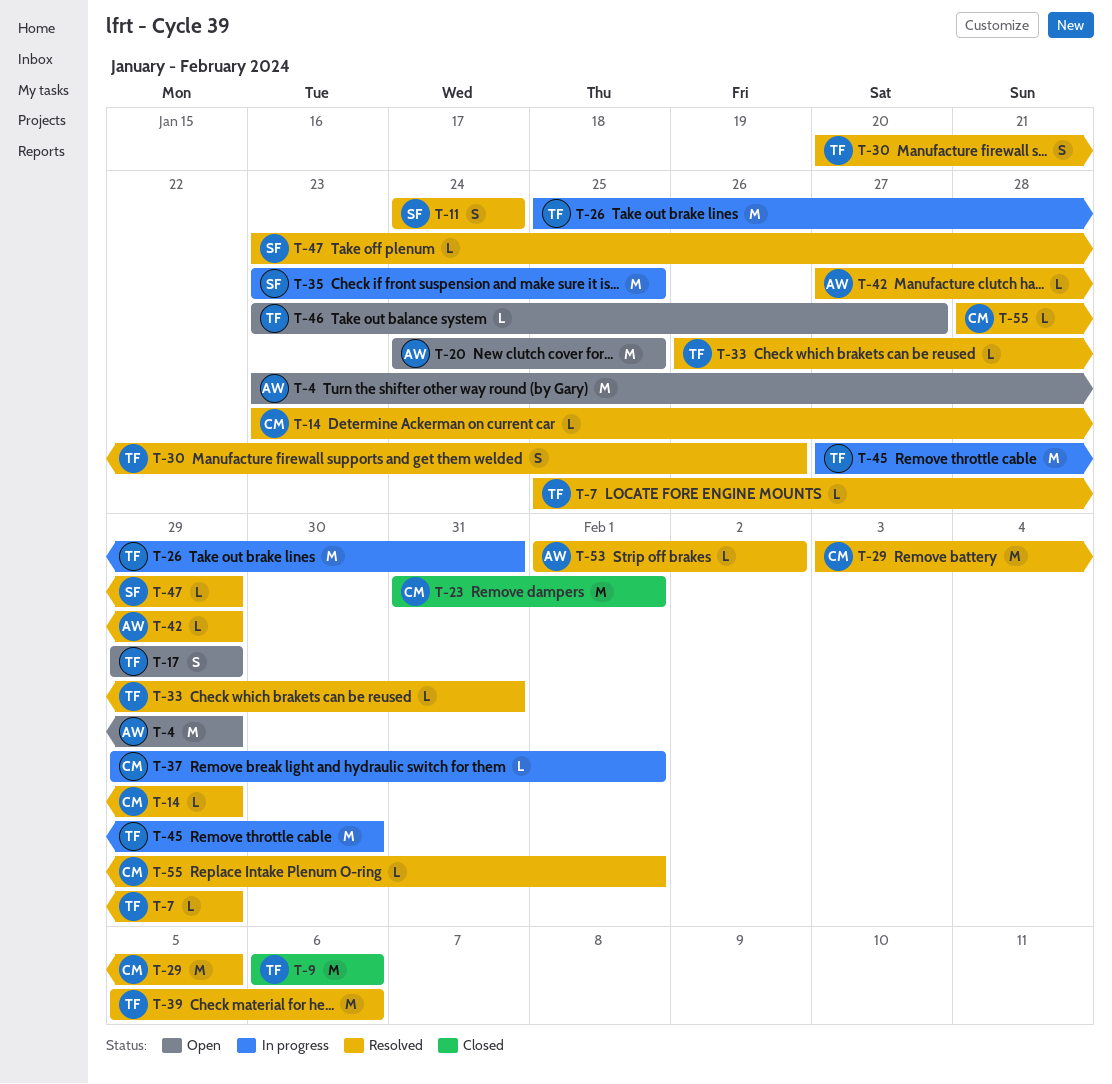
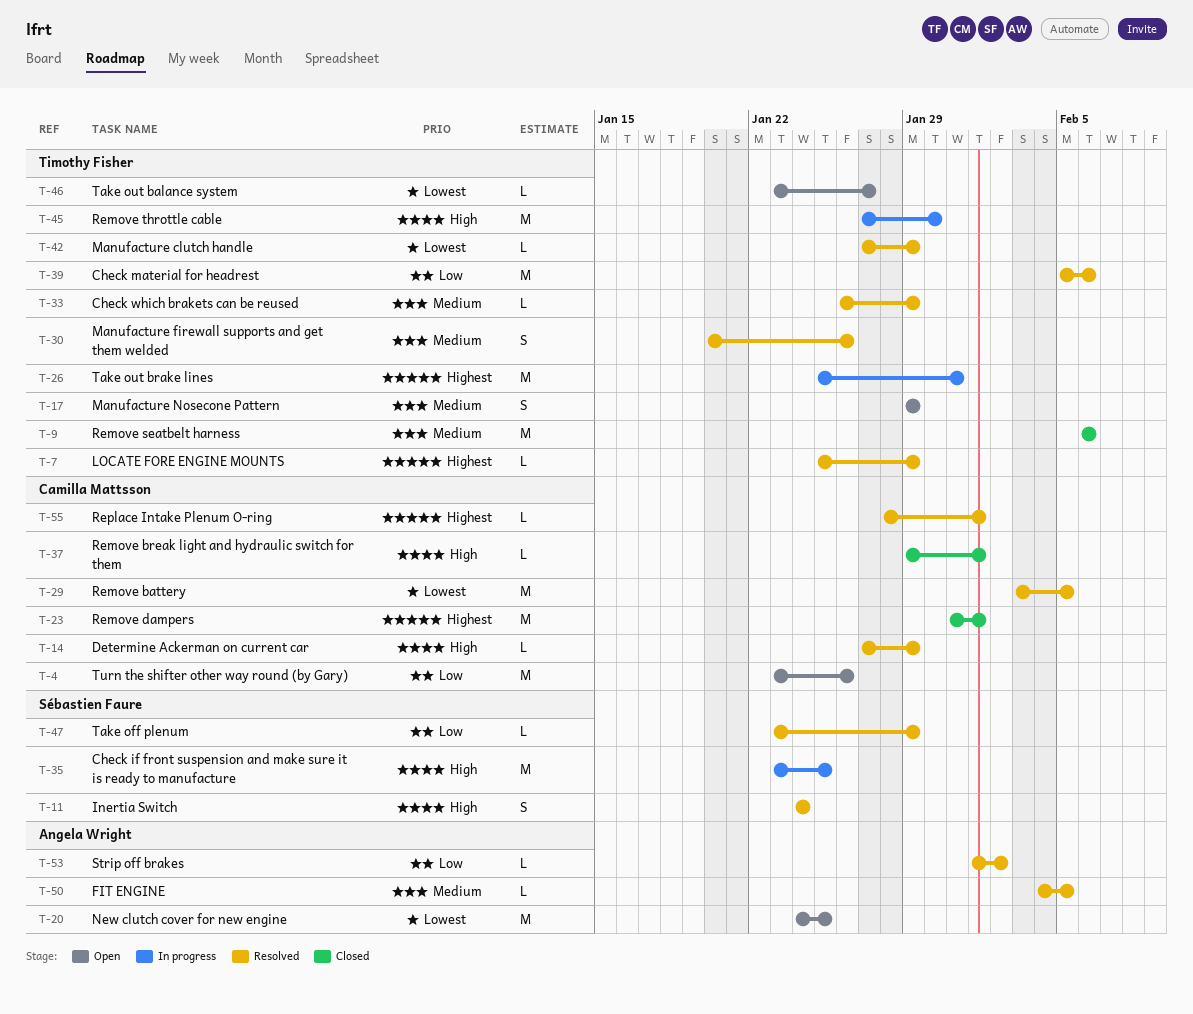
T-4, owner: Angela Wright -> Camilla Mattsson
T-4, due: Jan 29 -> Jan 26
T-14, start: Jan 23 -> Jan 27
T-33, due: Jan 31 -> Jan 29
T-37, status: In progress -> Closed
T-42, owner: Angela Wright -> Timothy Fisher
T-50: none -> present

